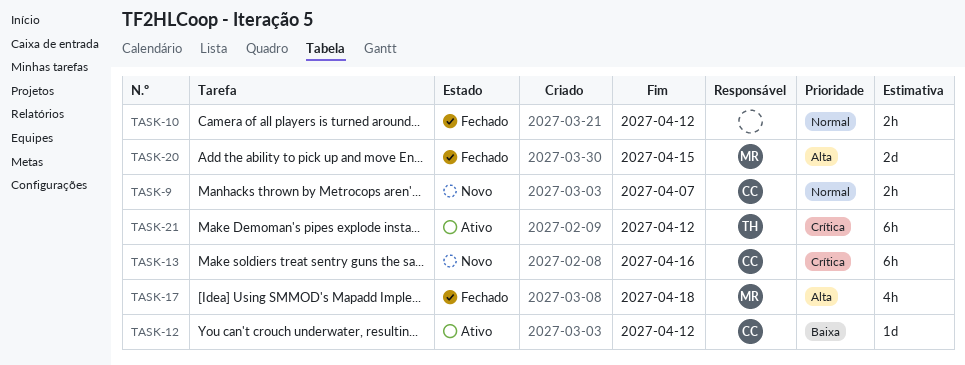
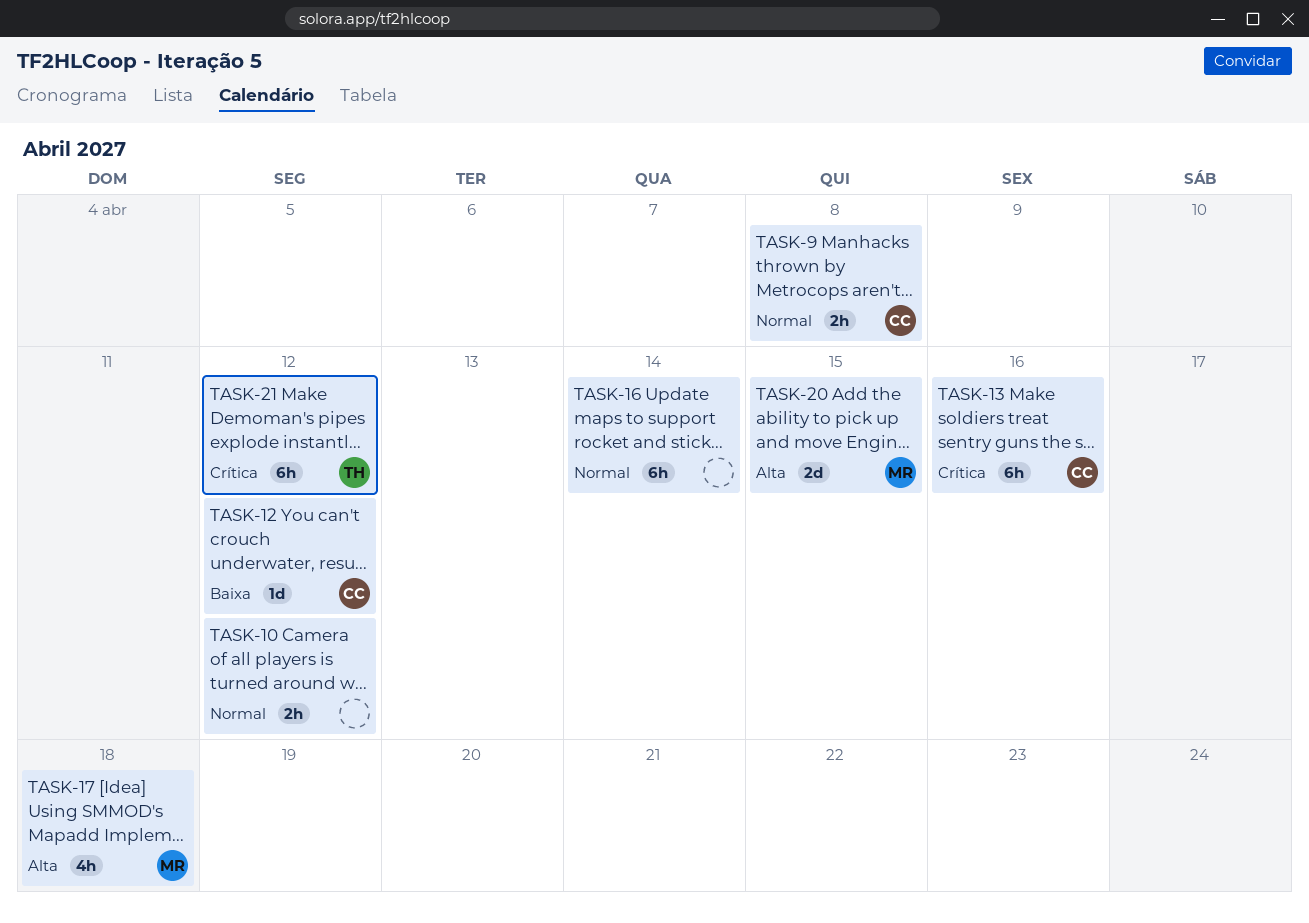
TASK-9, due: Apr 7 -> Apr 8
TASK-16: none -> present

